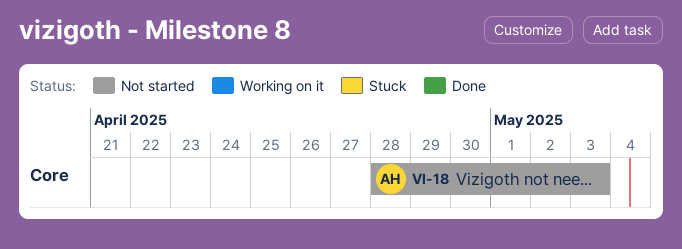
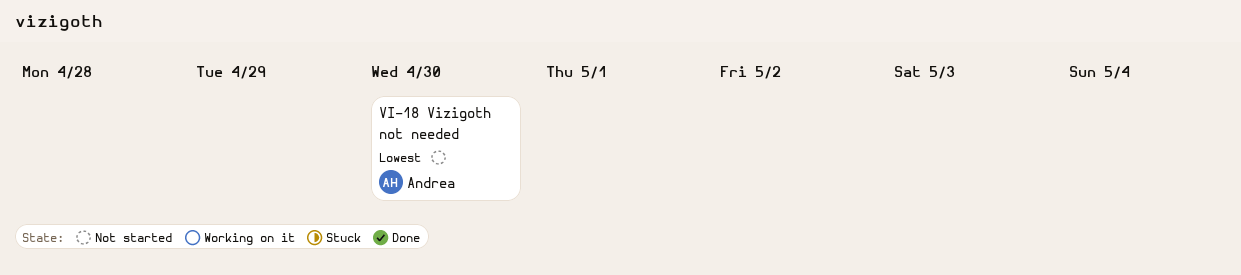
VI-18, due: May 3 -> Apr 30

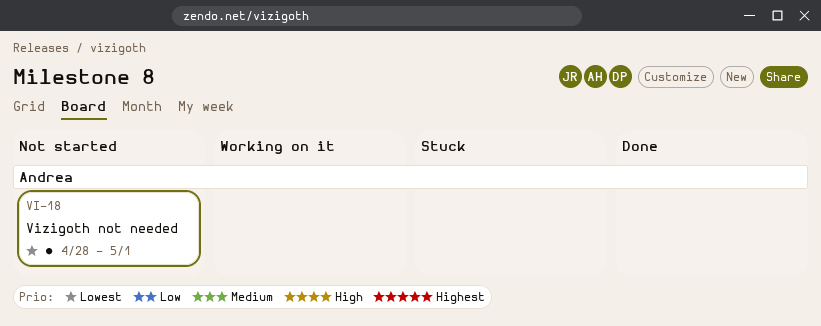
VI-18, due: Apr 30 -> May 1

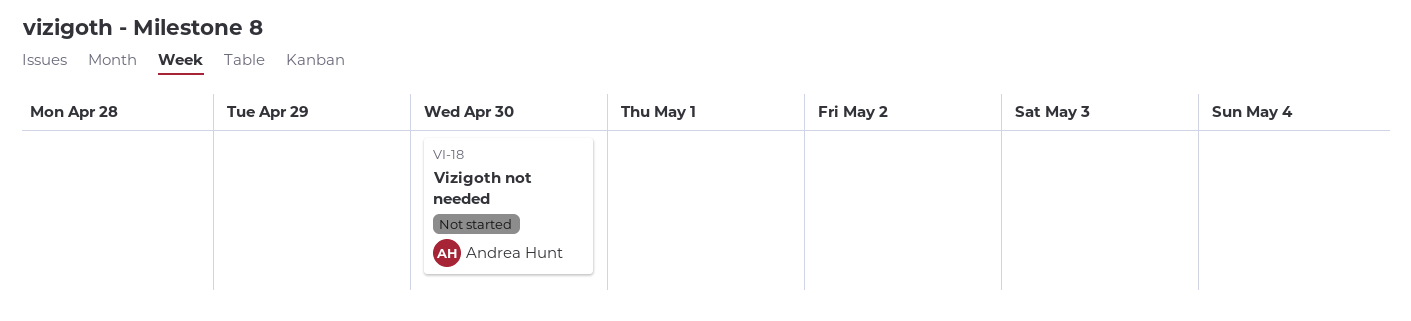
VI-18, due: May 1 -> Apr 30

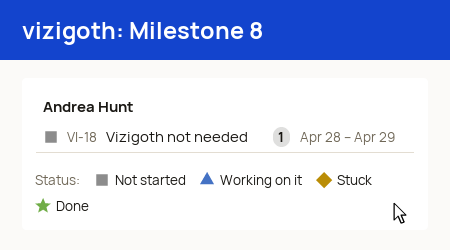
VI-18, due: Apr 30 -> Apr 29

